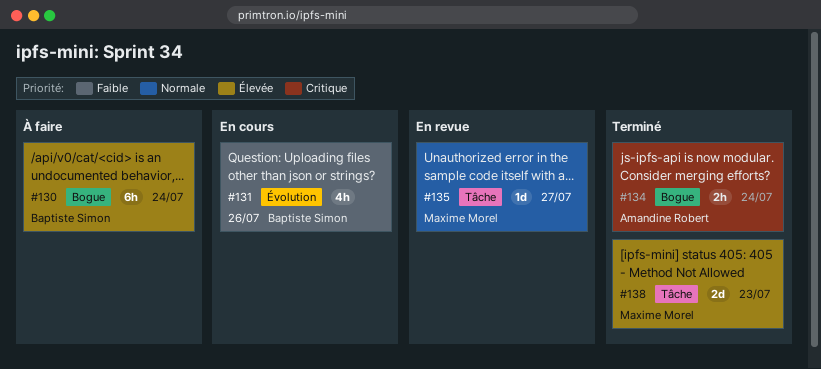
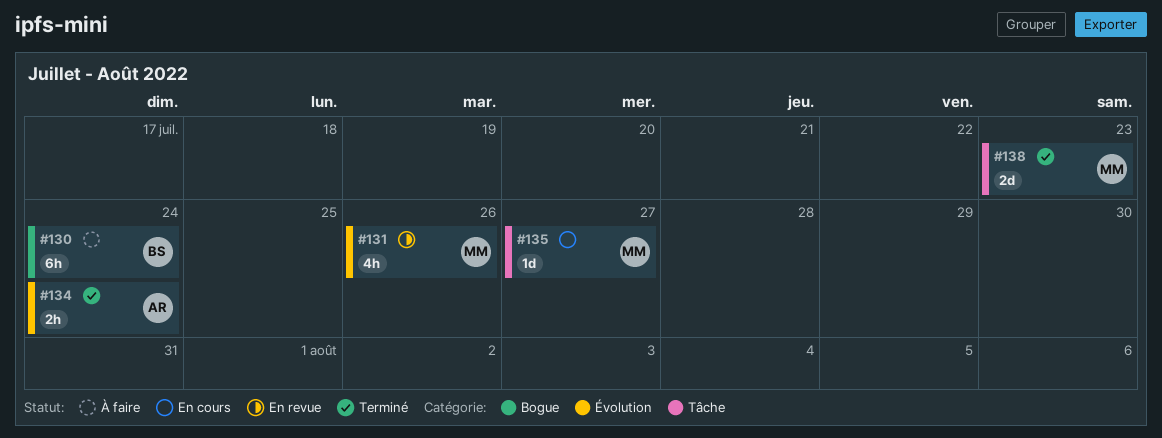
#131, status: En cours -> En revue
#131, owner: Baptiste Simon -> Maxime Morel
#134, label: Bogue -> Évolution
#135, status: En revue -> En cours

